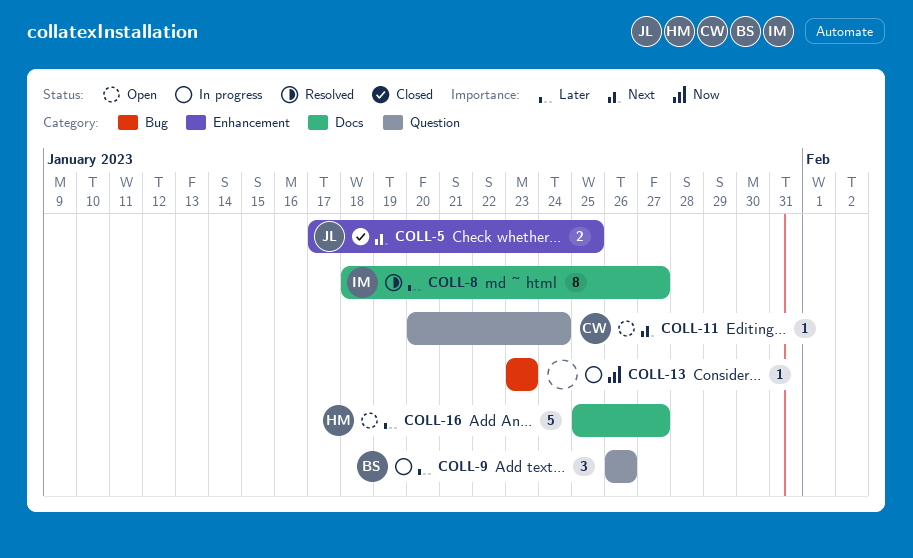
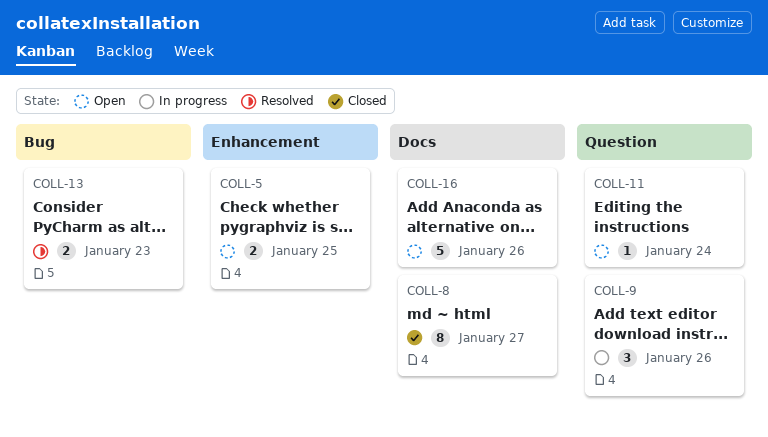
COLL-5, status: Closed -> Open
COLL-8, status: Resolved -> Closed
COLL-13, status: In progress -> Resolved
COLL-13, estimate: 1 -> 2
COLL-16, due: Jan 27 -> Jan 26

